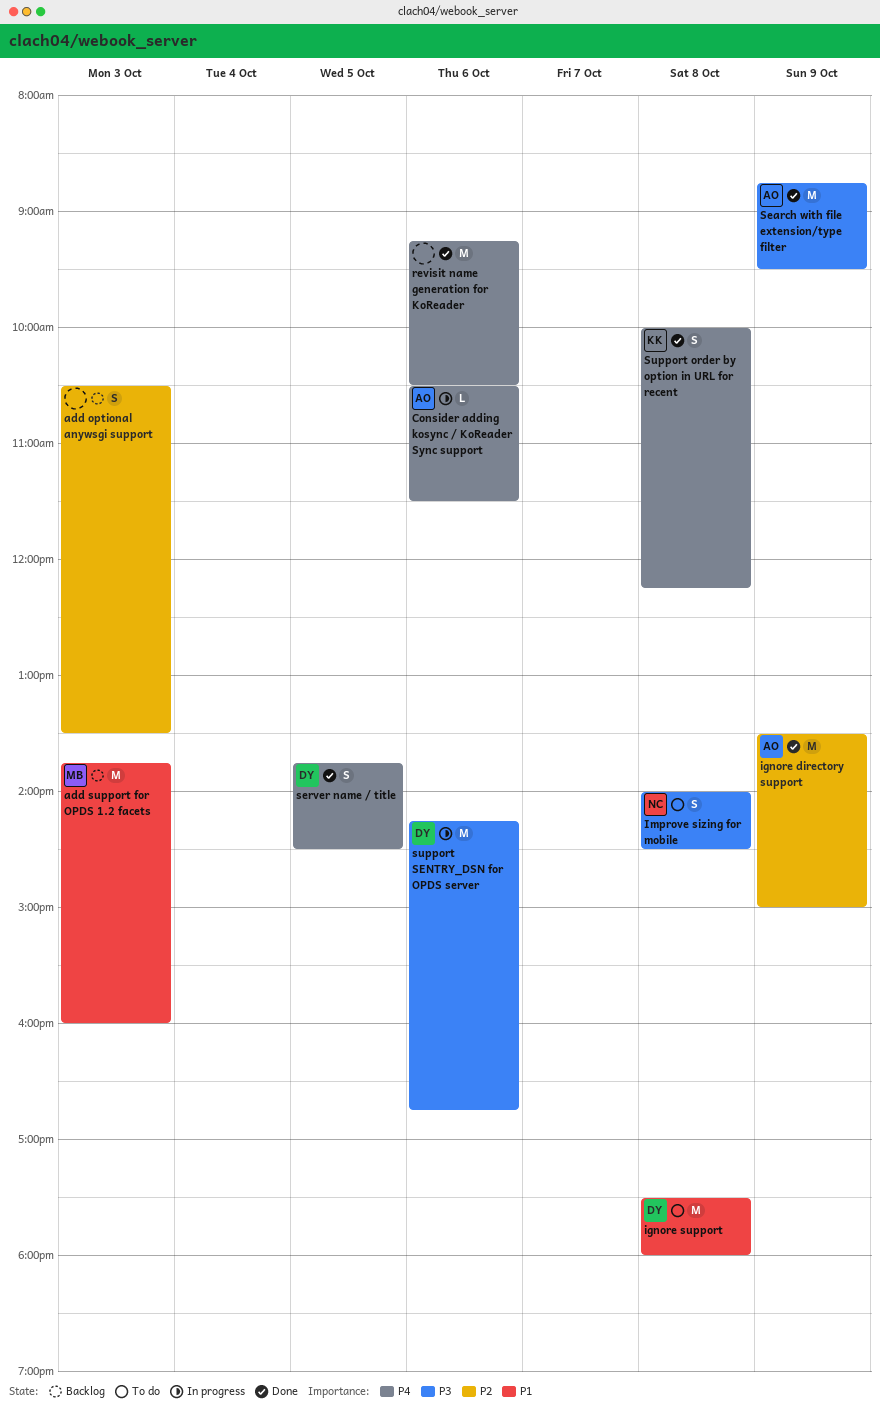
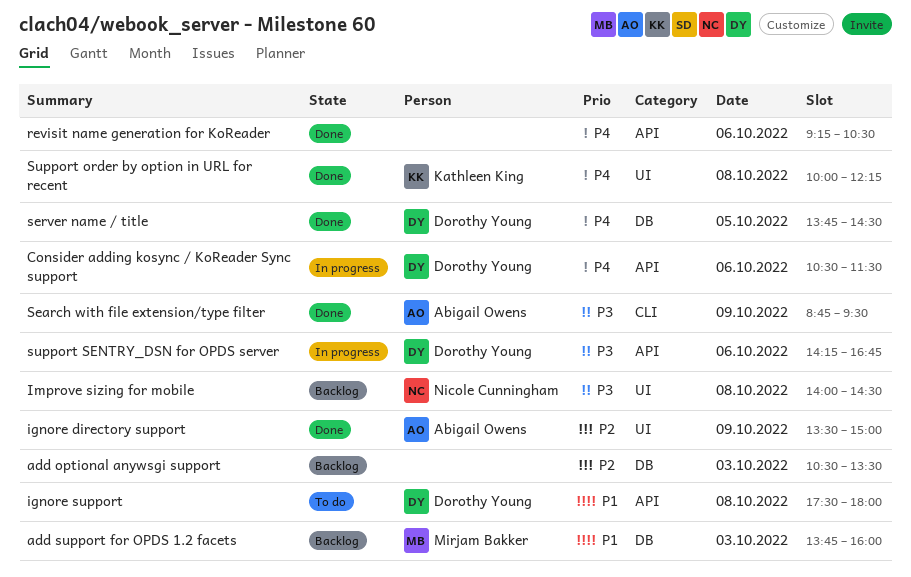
Consider adding kosync / KoReader Sync support, owner: Abigail Owens -> Dorothy Young
Improve sizing for mobile, status: To do -> Backlog

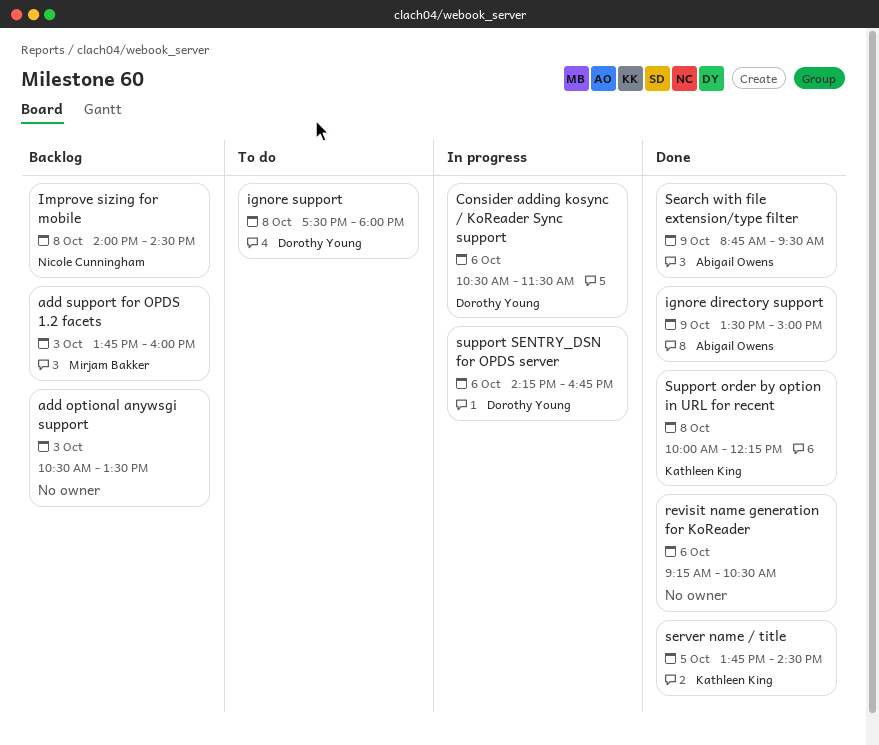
server name / title, owner: Dorothy Young -> Kathleen King

